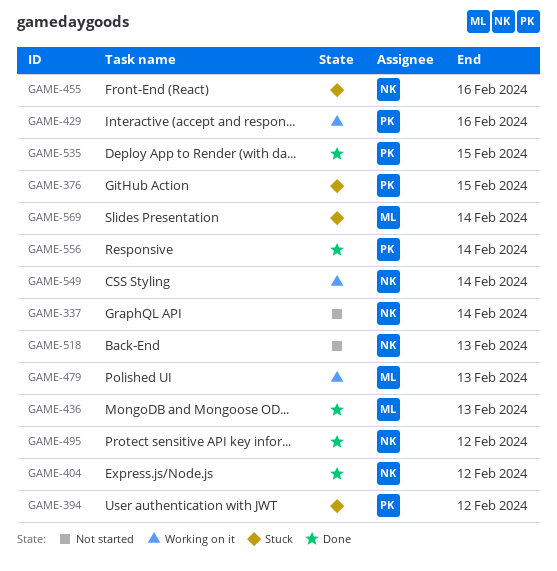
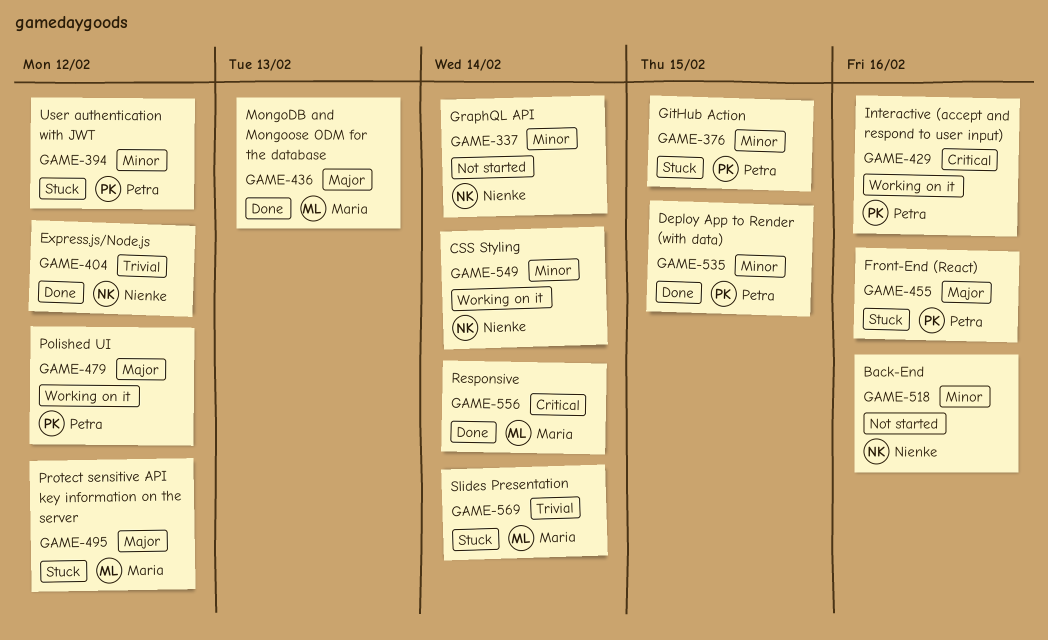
GAME-455, owner: Nienke -> Petra
GAME-479, owner: Maria -> Petra
GAME-479, due: Feb 13 -> Feb 12
GAME-495, status: Done -> Stuck
GAME-495, owner: Nienke -> Maria
GAME-518, due: Feb 13 -> Feb 16
GAME-556, owner: Petra -> Maria

